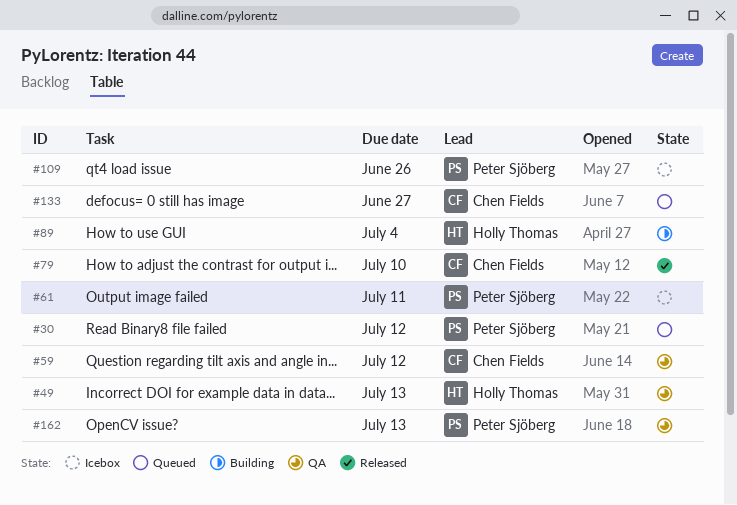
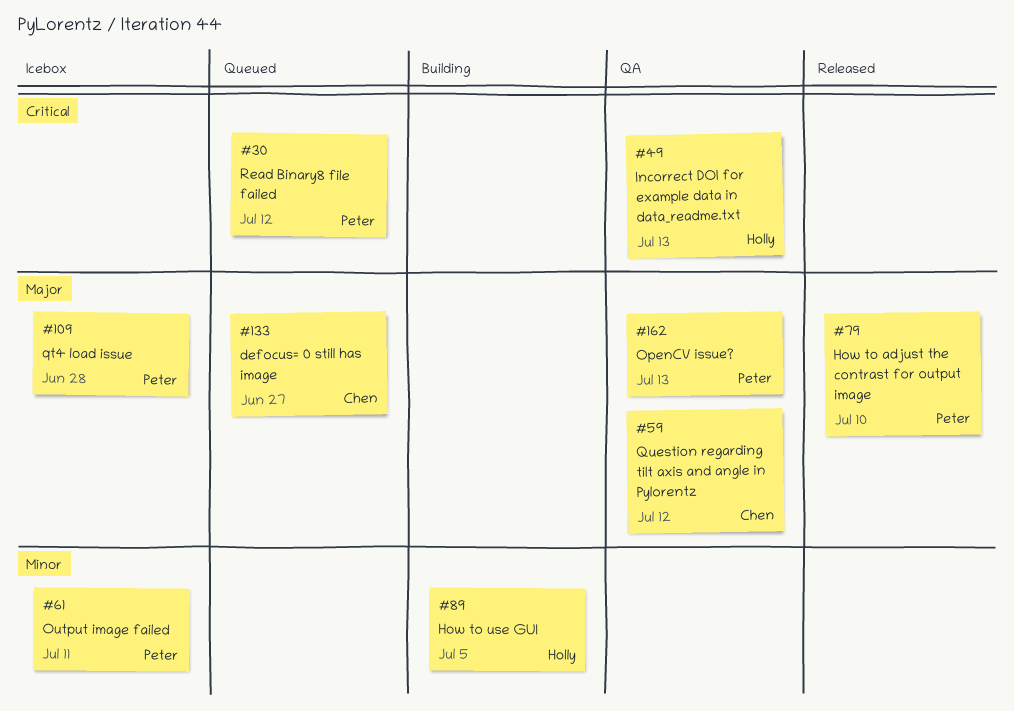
#79, owner: Chen Fields -> Peter Sjöberg
#89, due: Jul 4 -> Jul 5
#109, due: Jun 26 -> Jun 28

